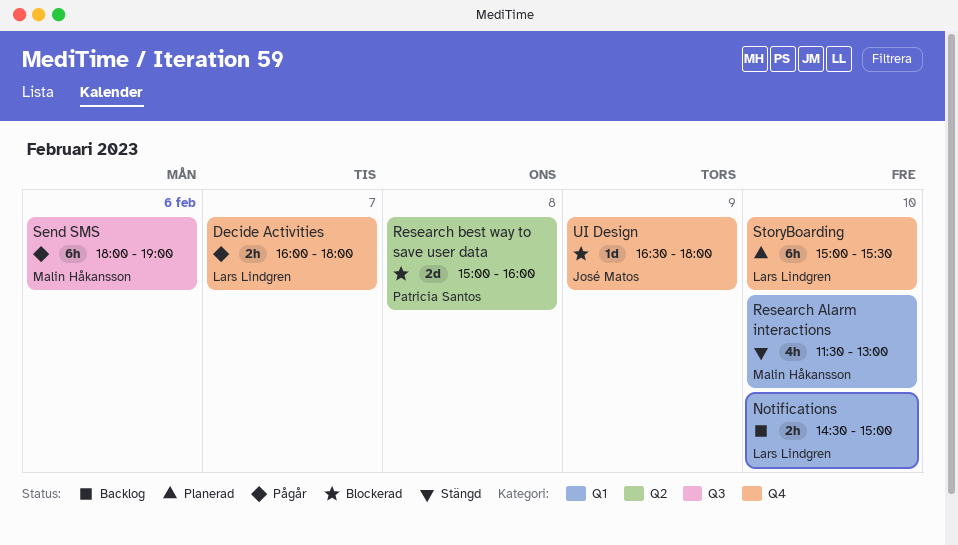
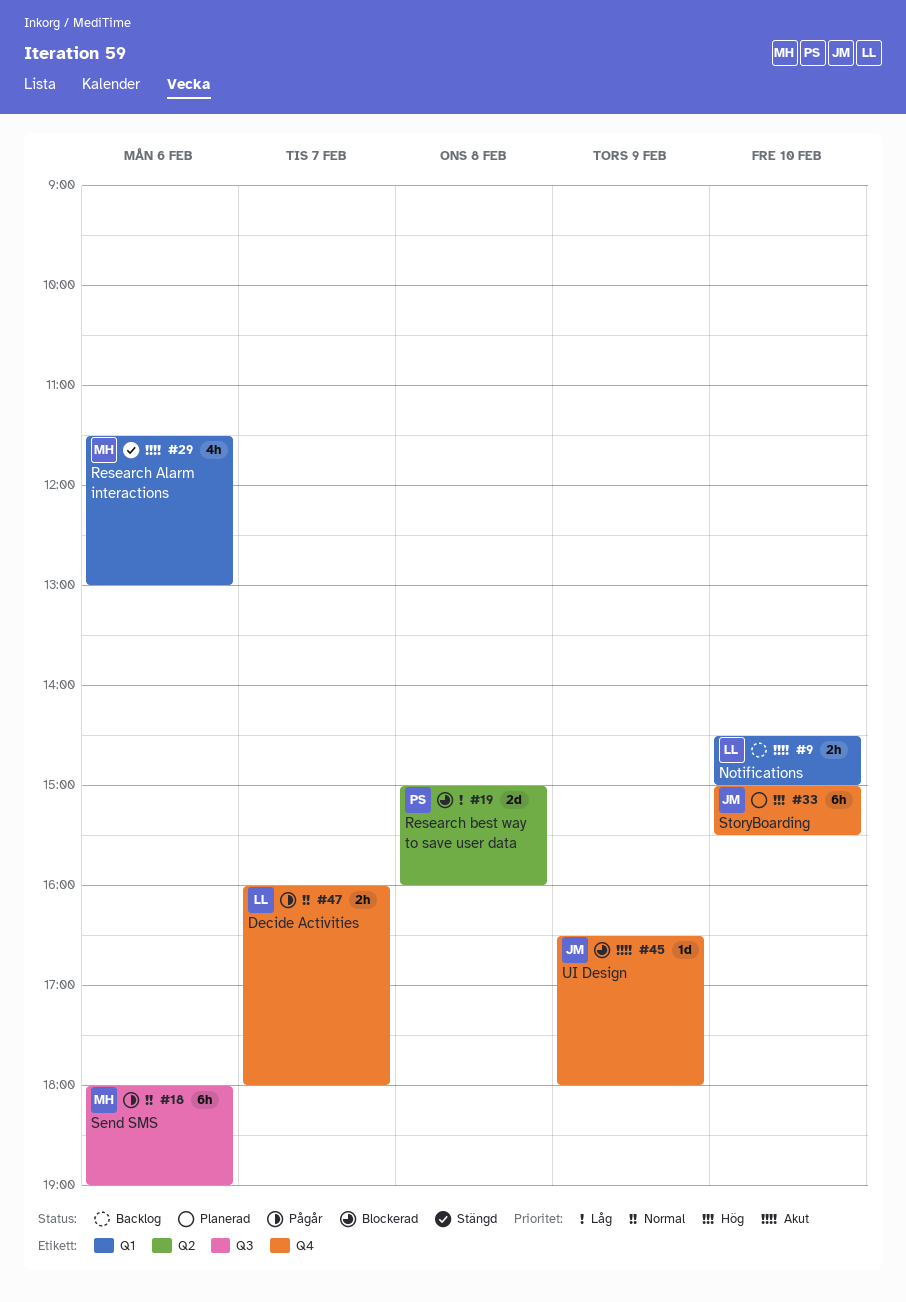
Research Alarm interactions, day: Feb 10 -> Feb 6
StoryBoarding, owner: Lars Lindgren -> José Matos

